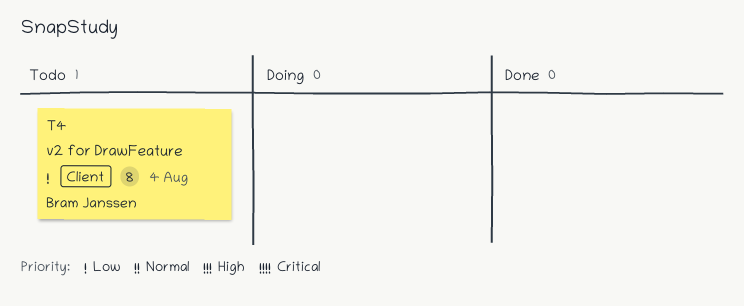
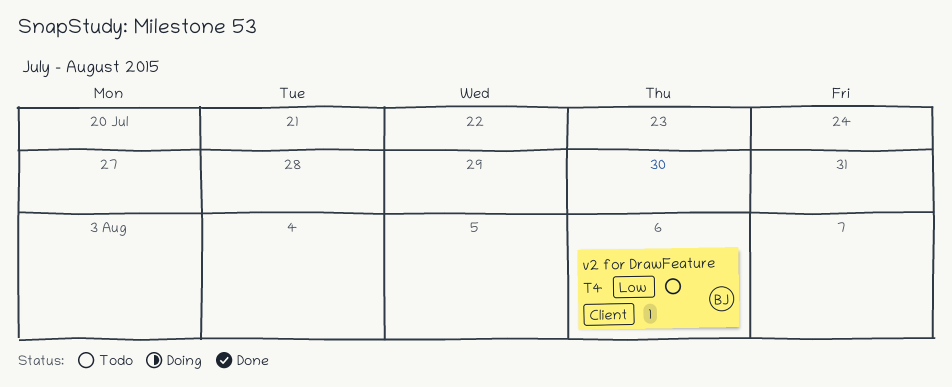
T4, estimate: 8 -> 1
T4, due: Aug 4 -> Aug 6

